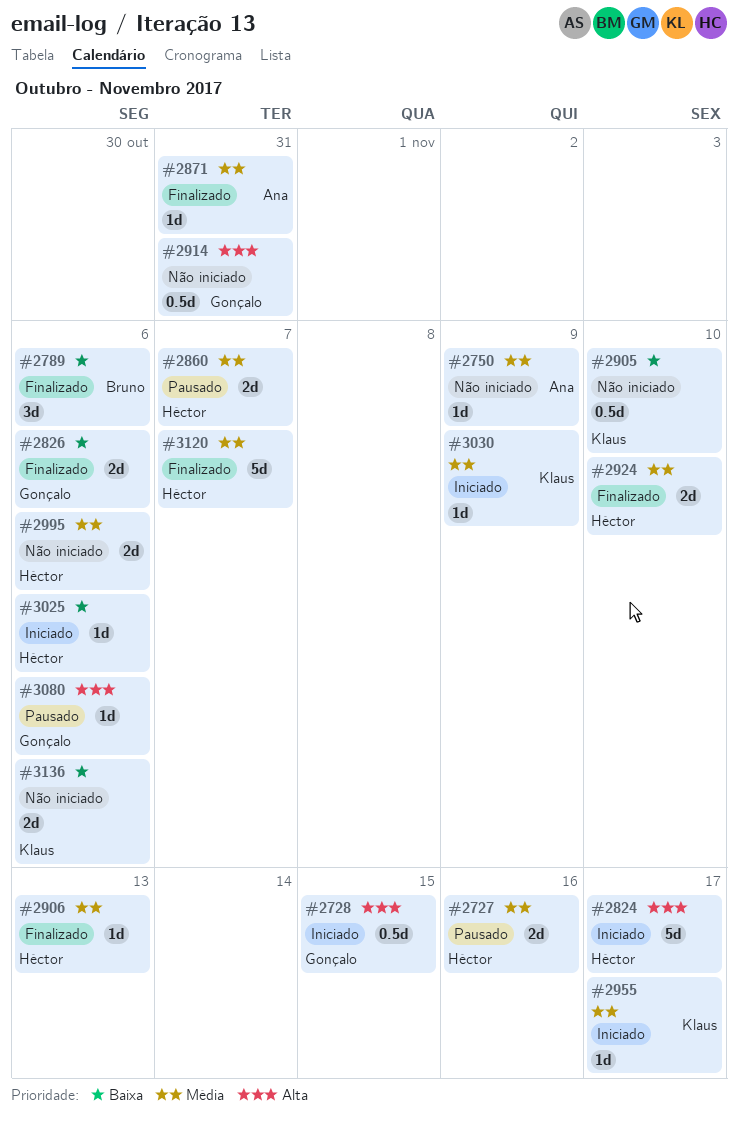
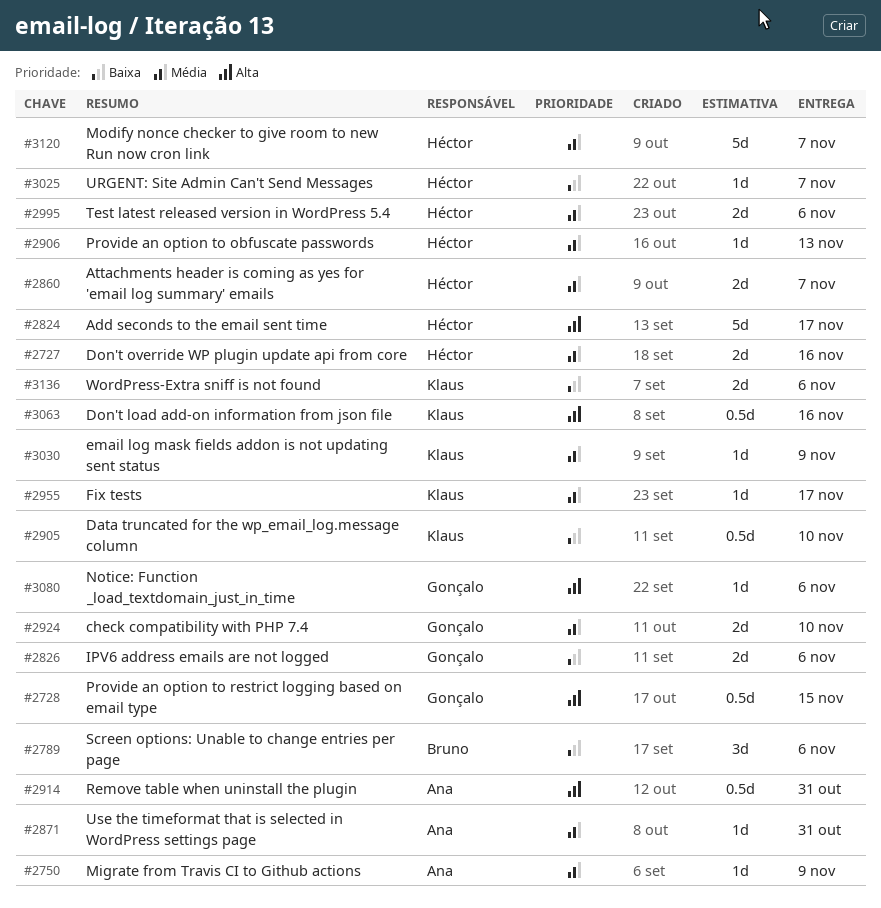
#2914, owner: Gonçalo -> Ana
#2924, owner: Héctor -> Gonçalo
#3025, due: Nov 6 -> Nov 7
#3063: none -> present

